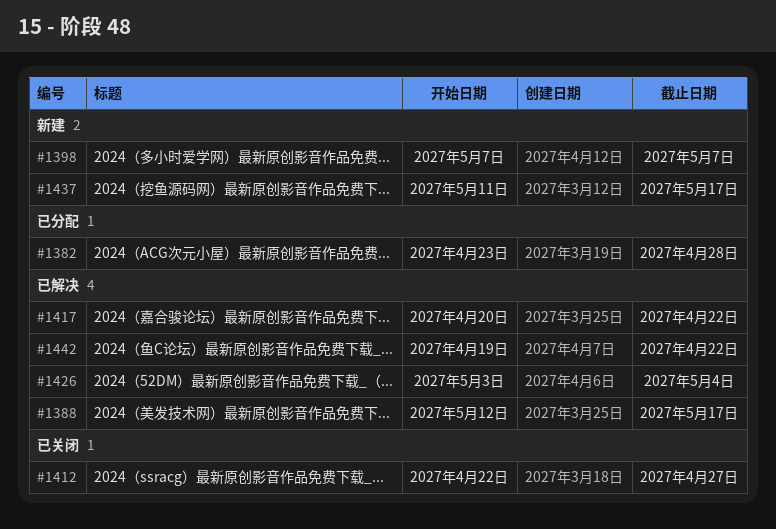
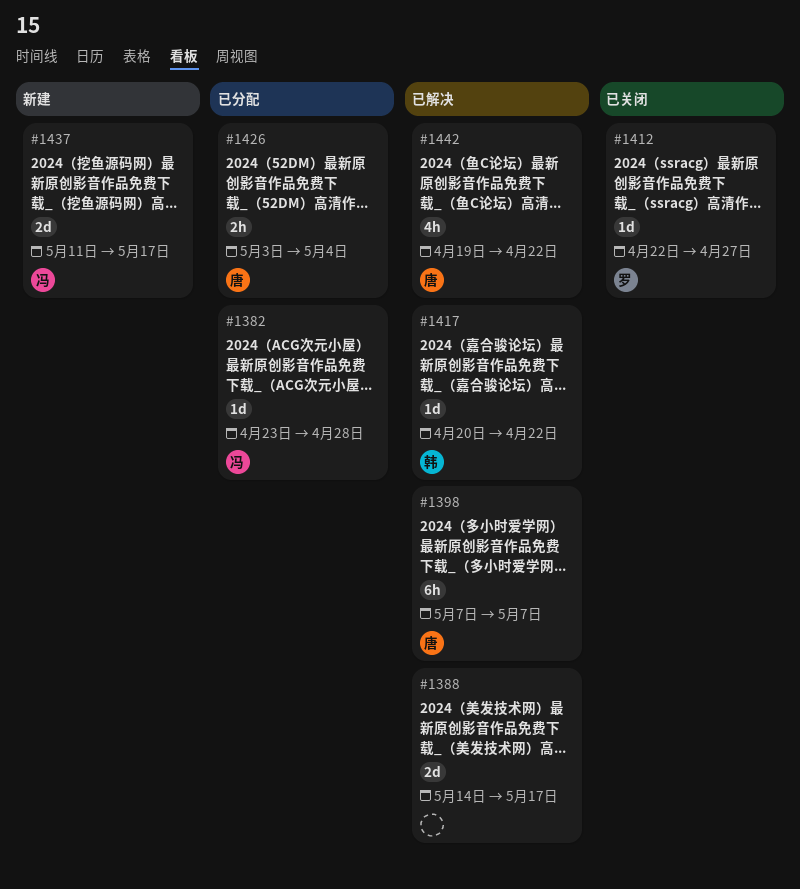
#1388, start: May 12 -> May 14
#1398, status: 新建 -> 已解决
#1426, status: 已解决 -> 已分配

